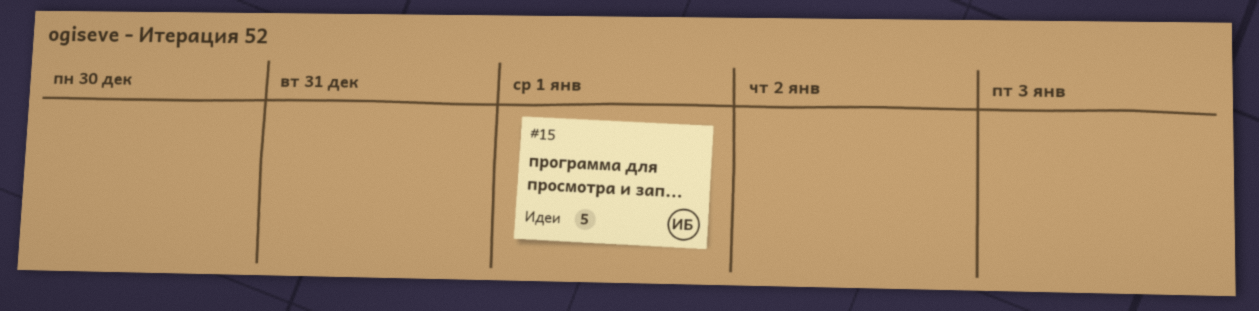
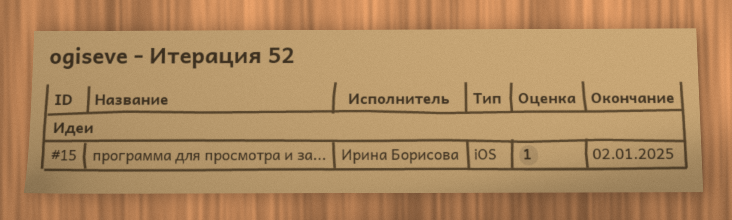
#15, estimate: 5 -> 1
#15, due: Jan 1 -> Jan 2

